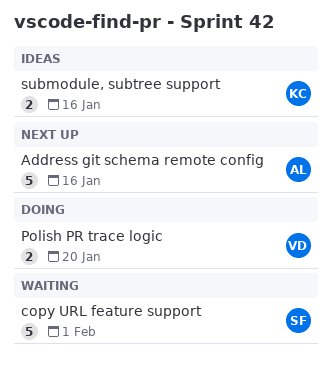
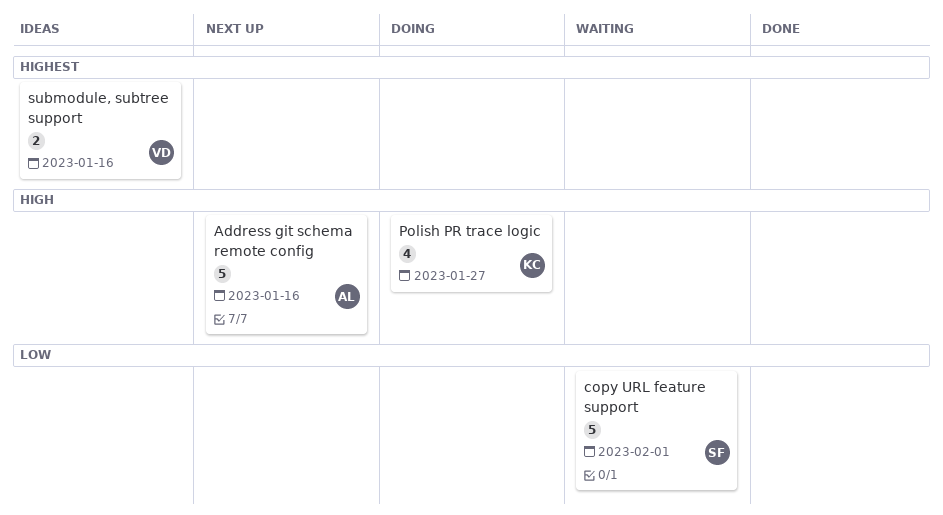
Polish PR trace logic, owner: VD -> KC
Polish PR trace logic, estimate: 2 -> 4
Polish PR trace logic, due: Jan 20 -> Jan 27
submodule, subtree support, owner: KC -> VD

